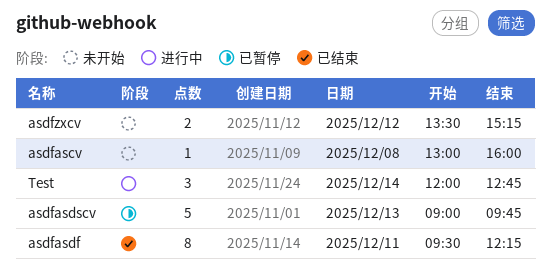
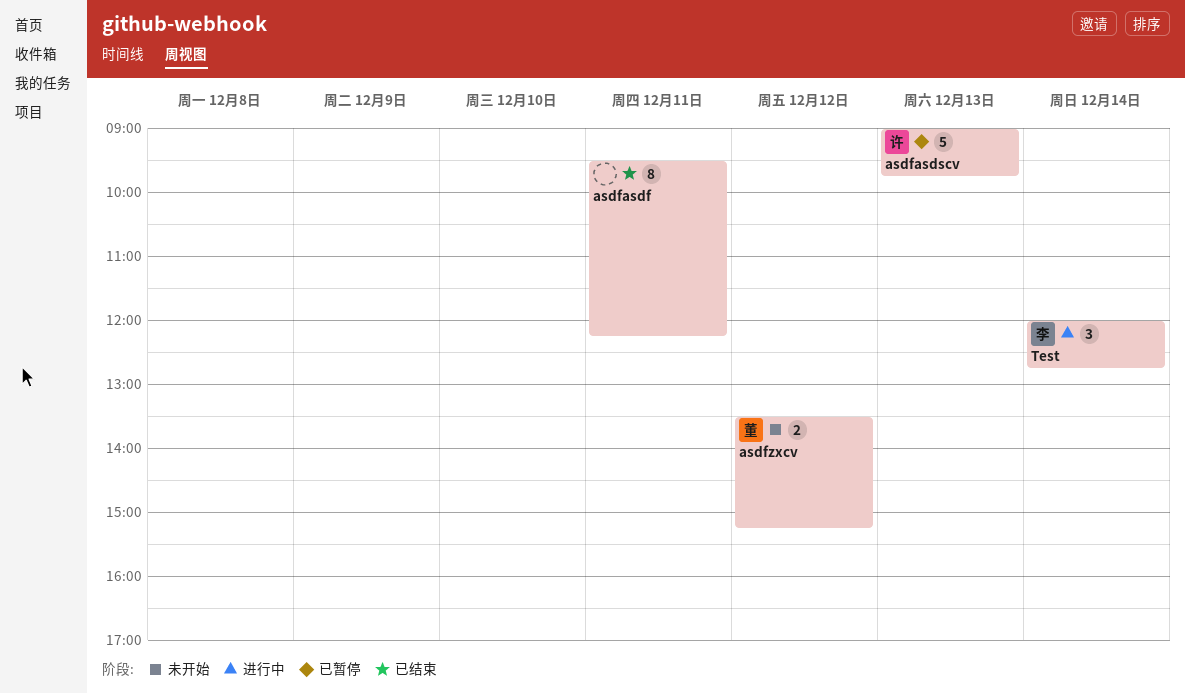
asdfascv: present -> none

